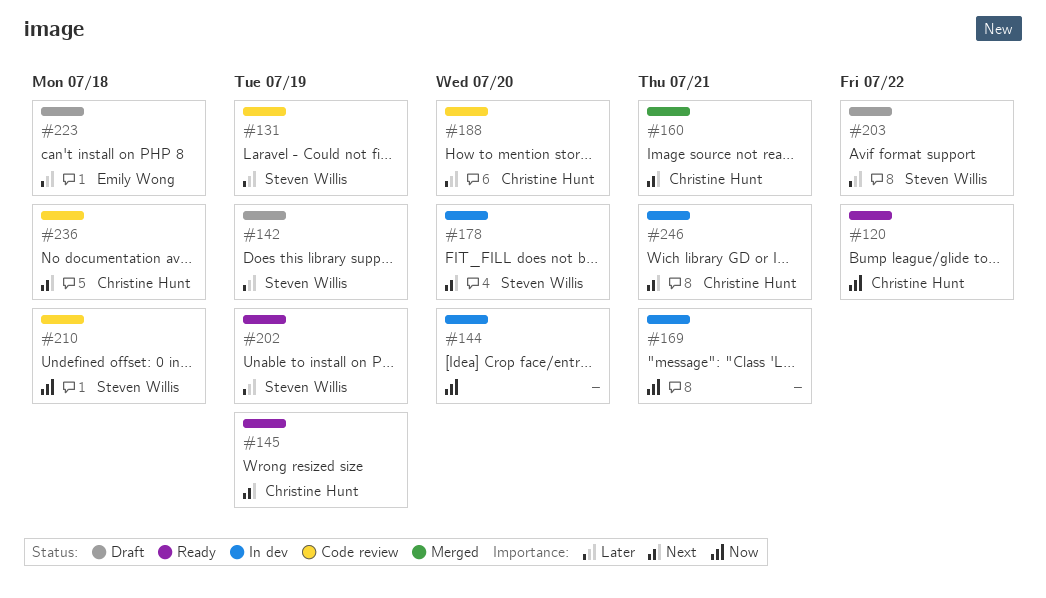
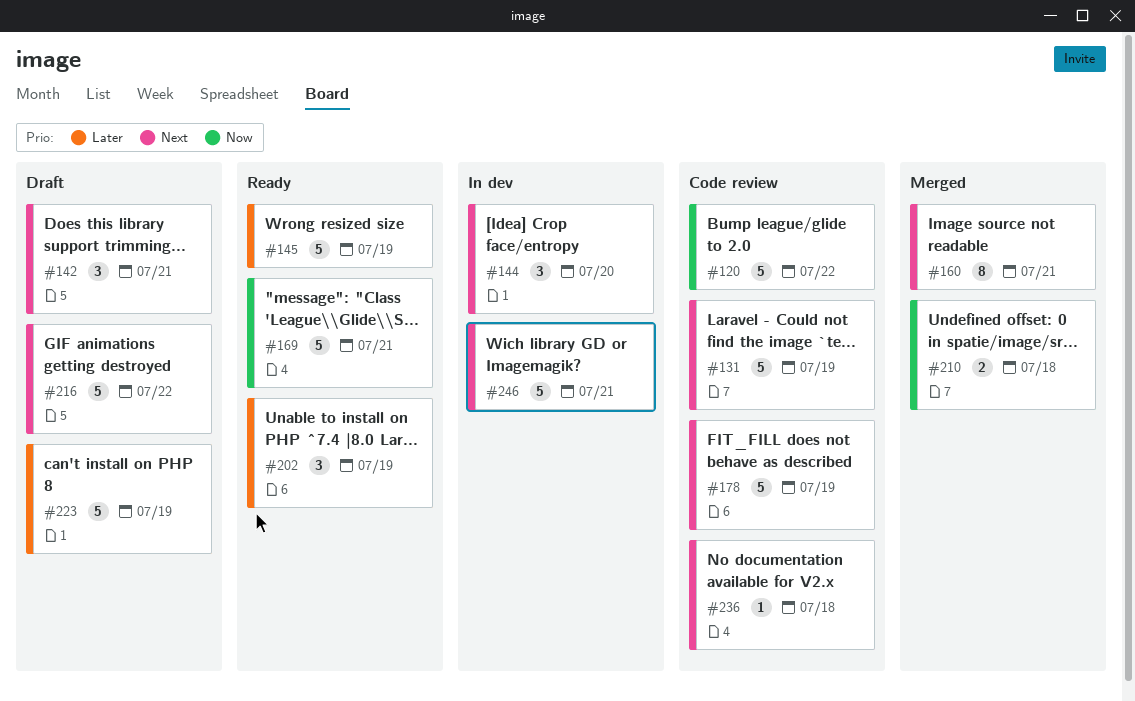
#120, status: Ready -> Code review
#131, priority: Later -> Next
#142, priority: Later -> Next
#142, due: Jul 19 -> Jul 21
#144, priority: Now -> Next
#145, priority: Next -> Later
#169, status: In dev -> Ready
#178, status: In dev -> Code review
#178, due: Jul 20 -> Jul 19
#188: present -> none
#203: present -> none
#210, status: Code review -> Merged
#216: none -> present
#223, due: Jul 18 -> Jul 19

